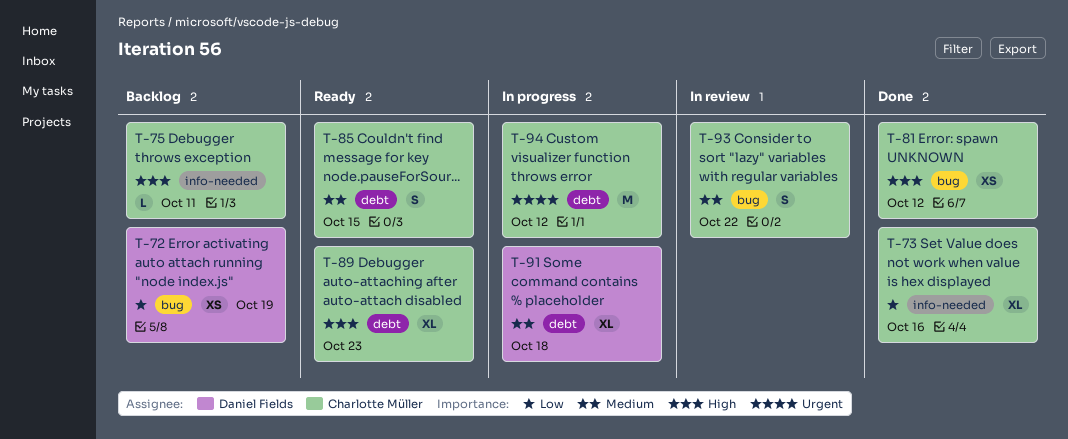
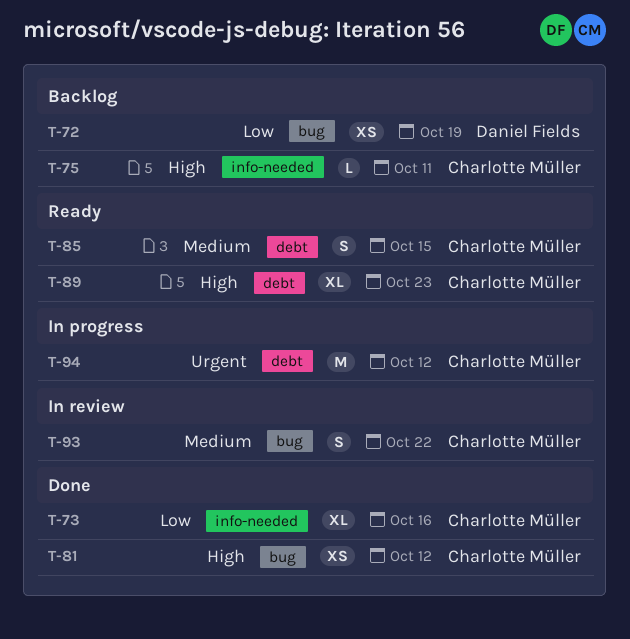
T-91: present -> none

